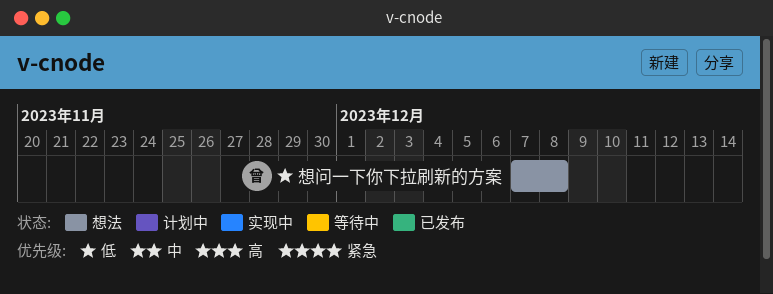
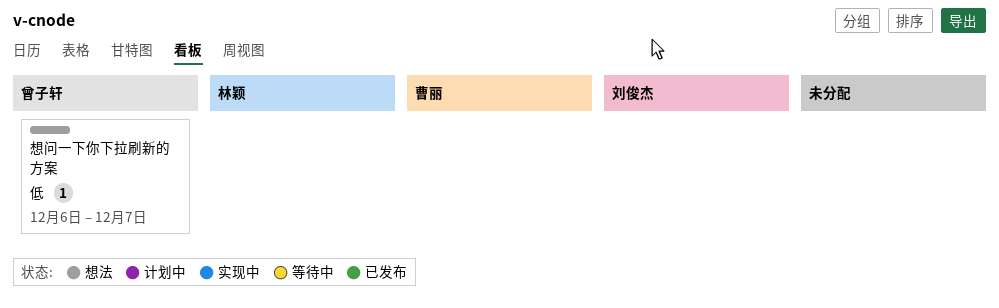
想问一下你下拉刷新的方案, start: Dec 7 -> Dec 6
想问一下你下拉刷新的方案, due: Dec 8 -> Dec 7

